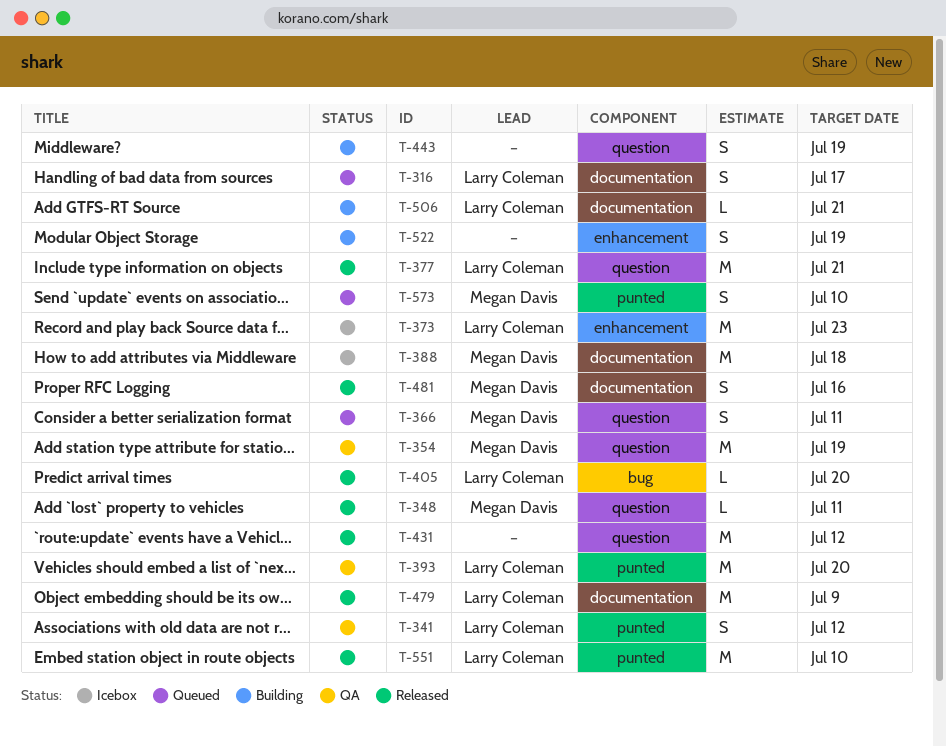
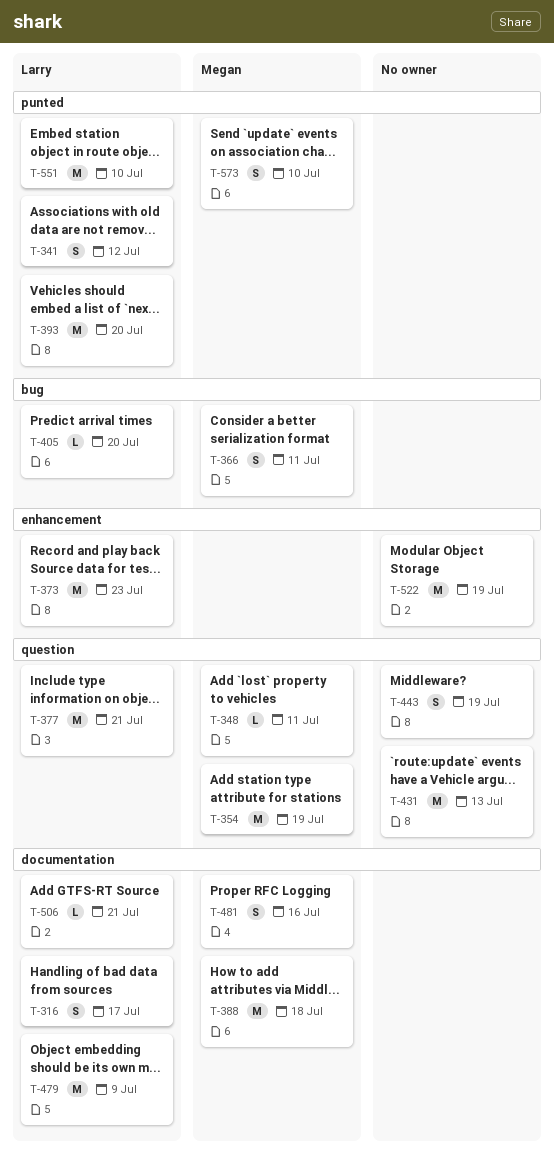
T-366, label: question -> bug
T-431, due: Jul 12 -> Jul 13
T-522, estimate: S -> M

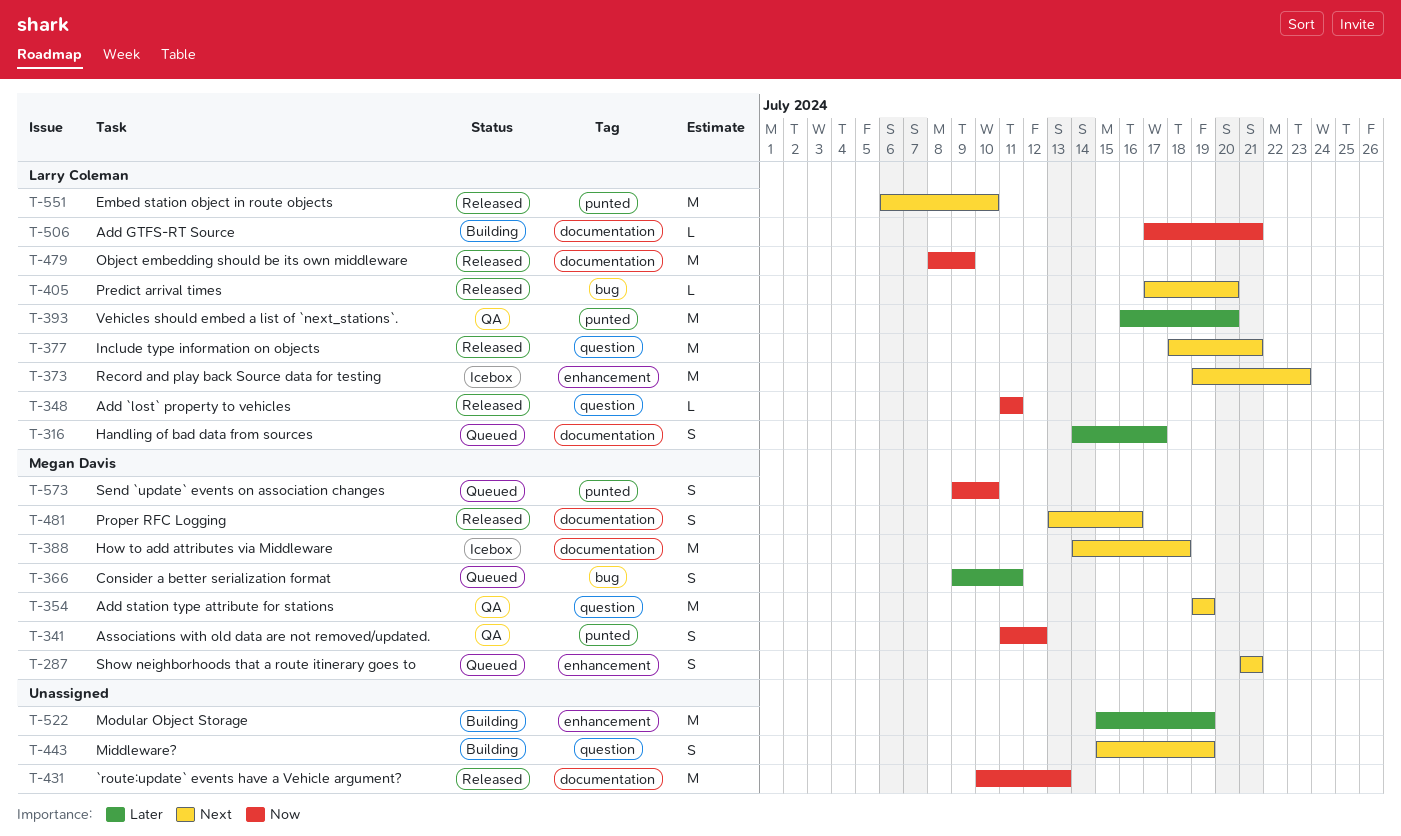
T-287: none -> present
T-341, owner: Larry Coleman -> Megan Davis
T-348, owner: Megan Davis -> Larry Coleman
T-431, label: question -> documentation

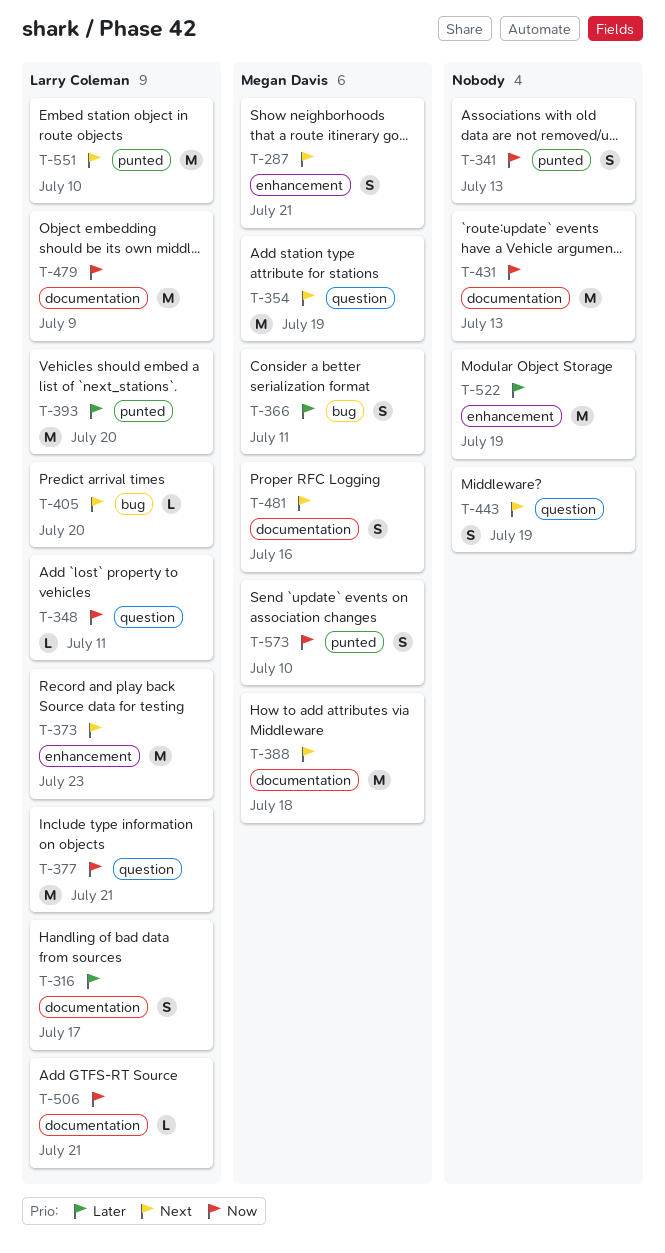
T-341, owner: Megan Davis -> none
T-341, due: Jul 12 -> Jul 13
T-377, priority: Next -> Now

